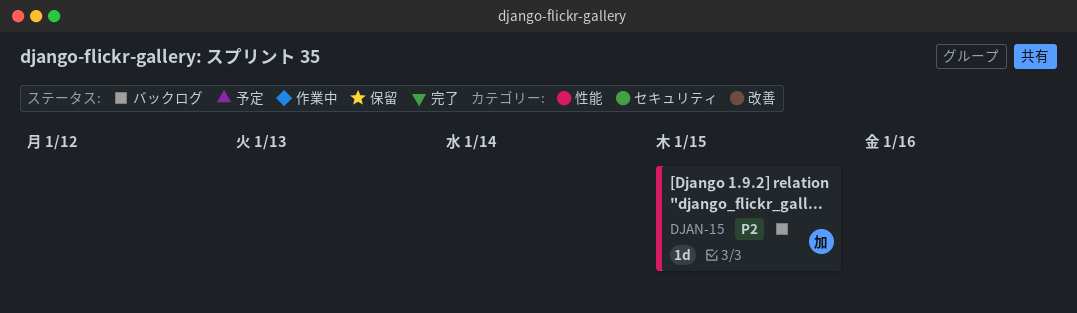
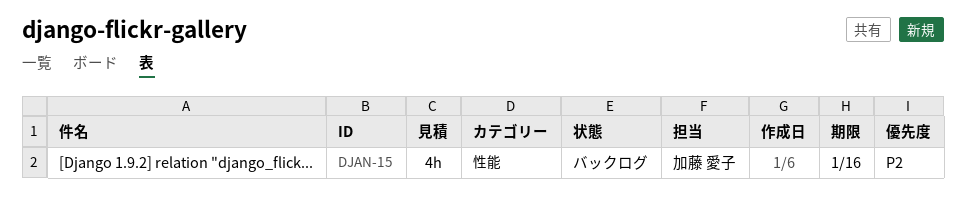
DJAN-15, estimate: 1d -> 4h
DJAN-15, due: Jan 15 -> Jan 16

